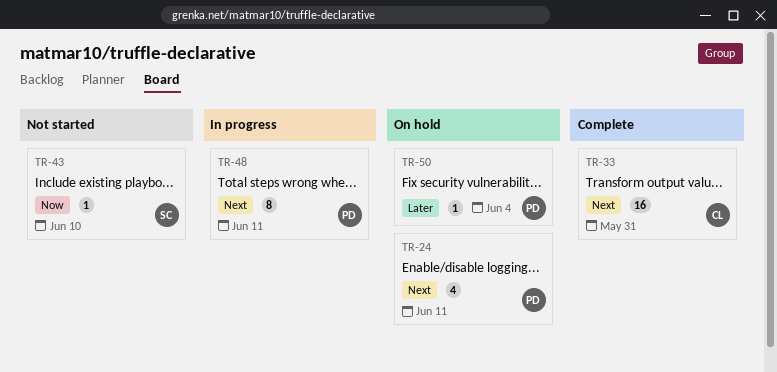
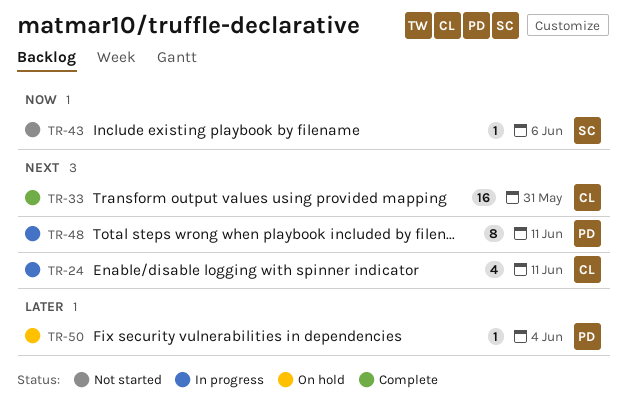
TR-24, status: On hold -> In progress
TR-24, owner: PD -> CL
TR-43, due: Jun 10 -> Jun 6

